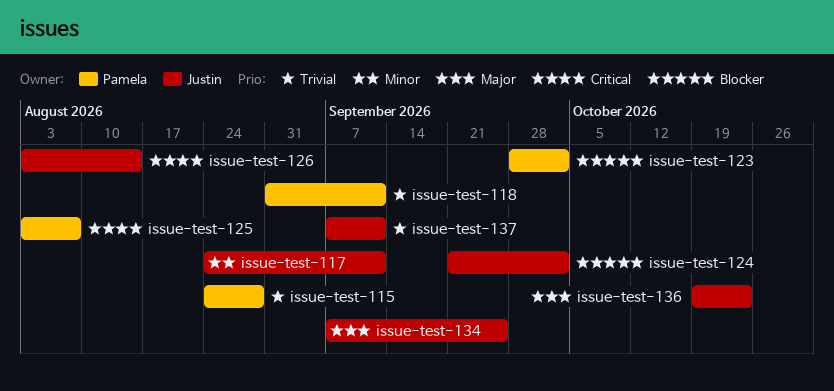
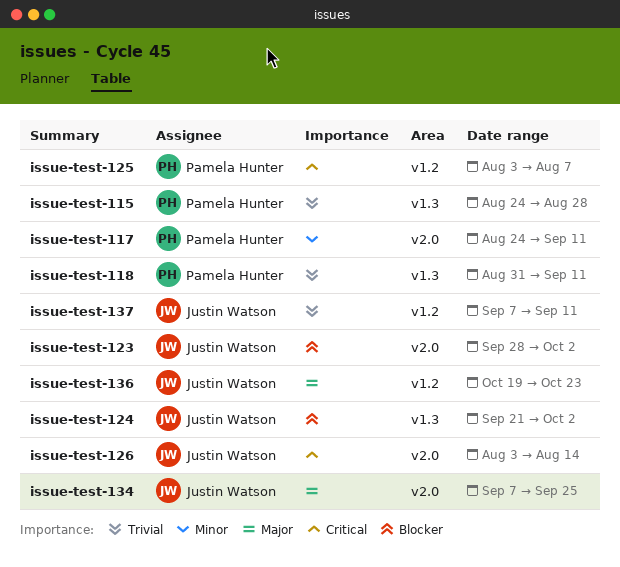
issue-test-117, owner: Justin Watson -> Pamela Hunter
issue-test-123, owner: Pamela Hunter -> Justin Watson

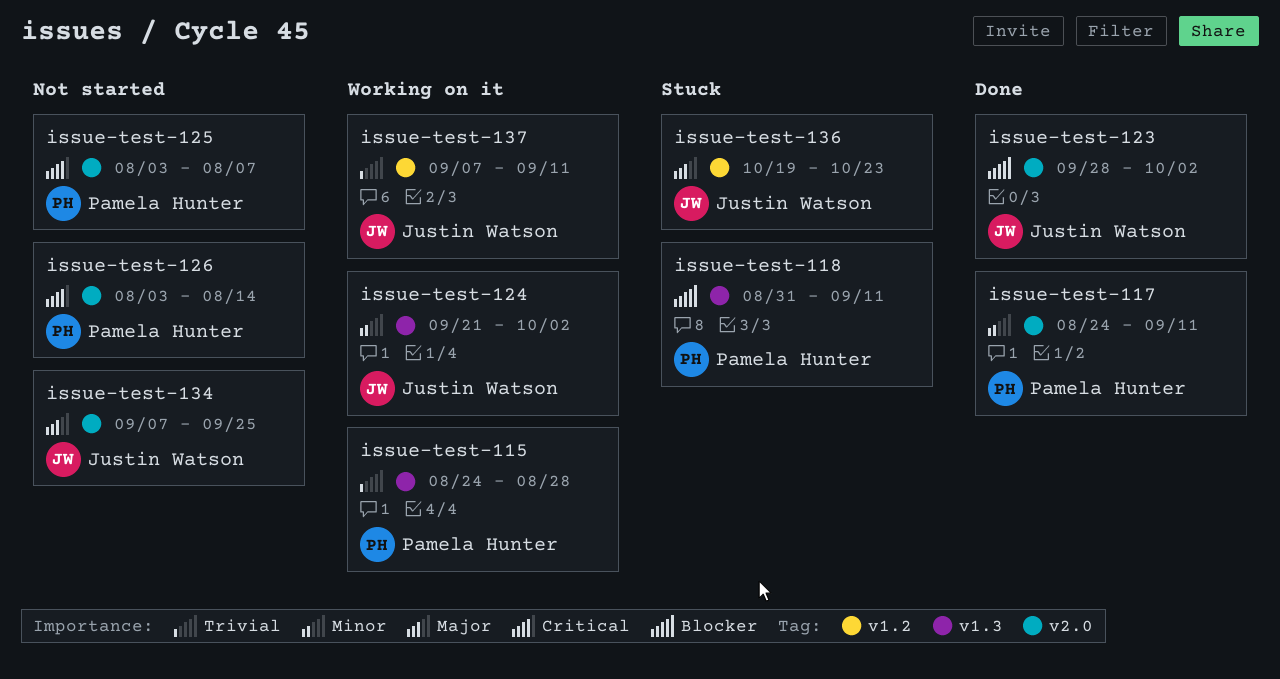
issue-test-118, priority: Trivial -> Blocker
issue-test-124, priority: Blocker -> Minor
issue-test-125, label: v1.2 -> v2.0
issue-test-126, owner: Justin Watson -> Pamela Hunter

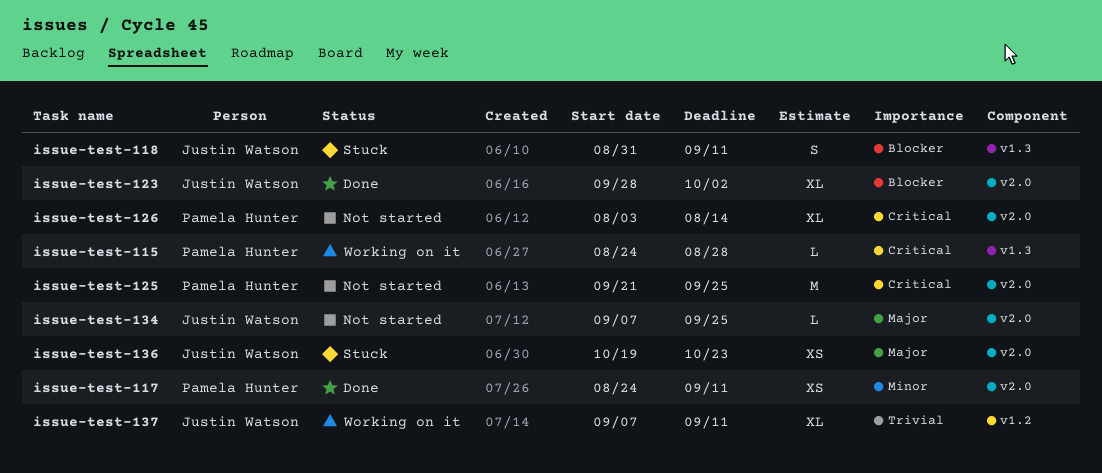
issue-test-115, priority: Trivial -> Critical
issue-test-118, owner: Pamela Hunter -> Justin Watson
issue-test-124: present -> none
issue-test-125, start: Aug 3 -> Sep 21
issue-test-125, due: Aug 7 -> Sep 25
issue-test-136, label: v1.2 -> v2.0

